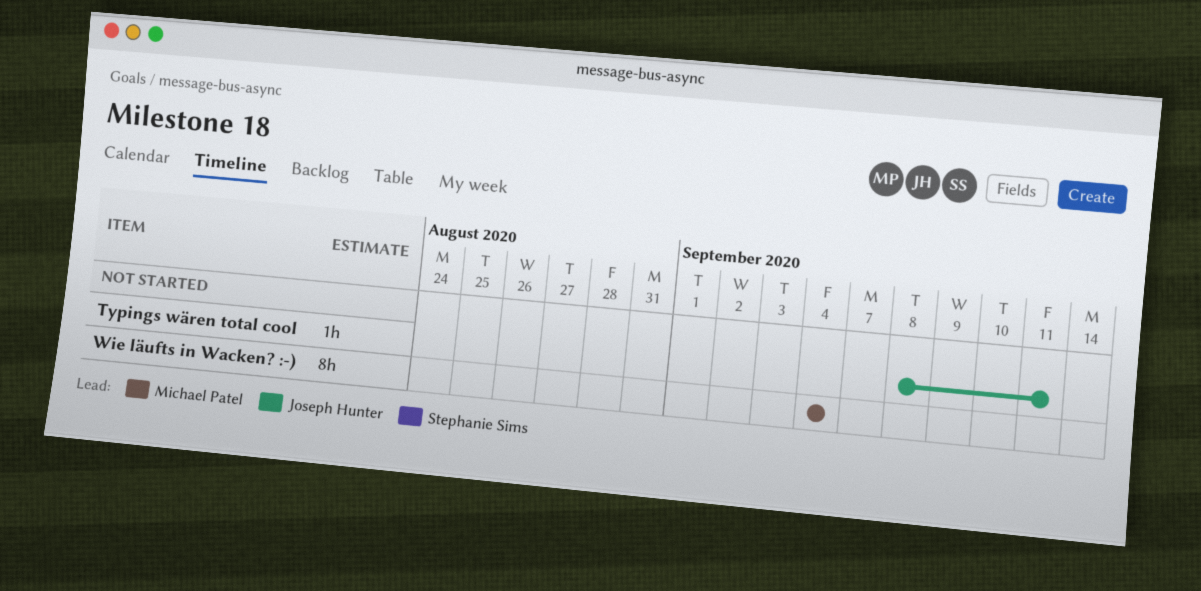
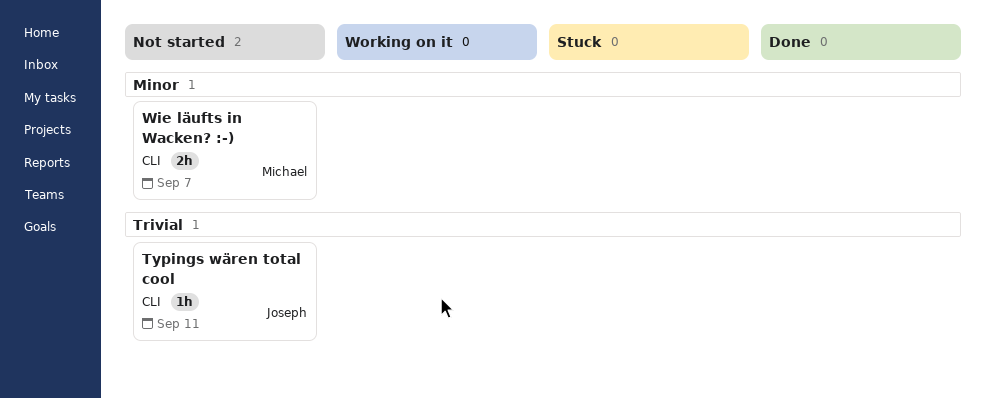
Wie läufts in Wacken? :-), estimate: 8h -> 2h
Wie läufts in Wacken? :-), due: Sep 4 -> Sep 7

